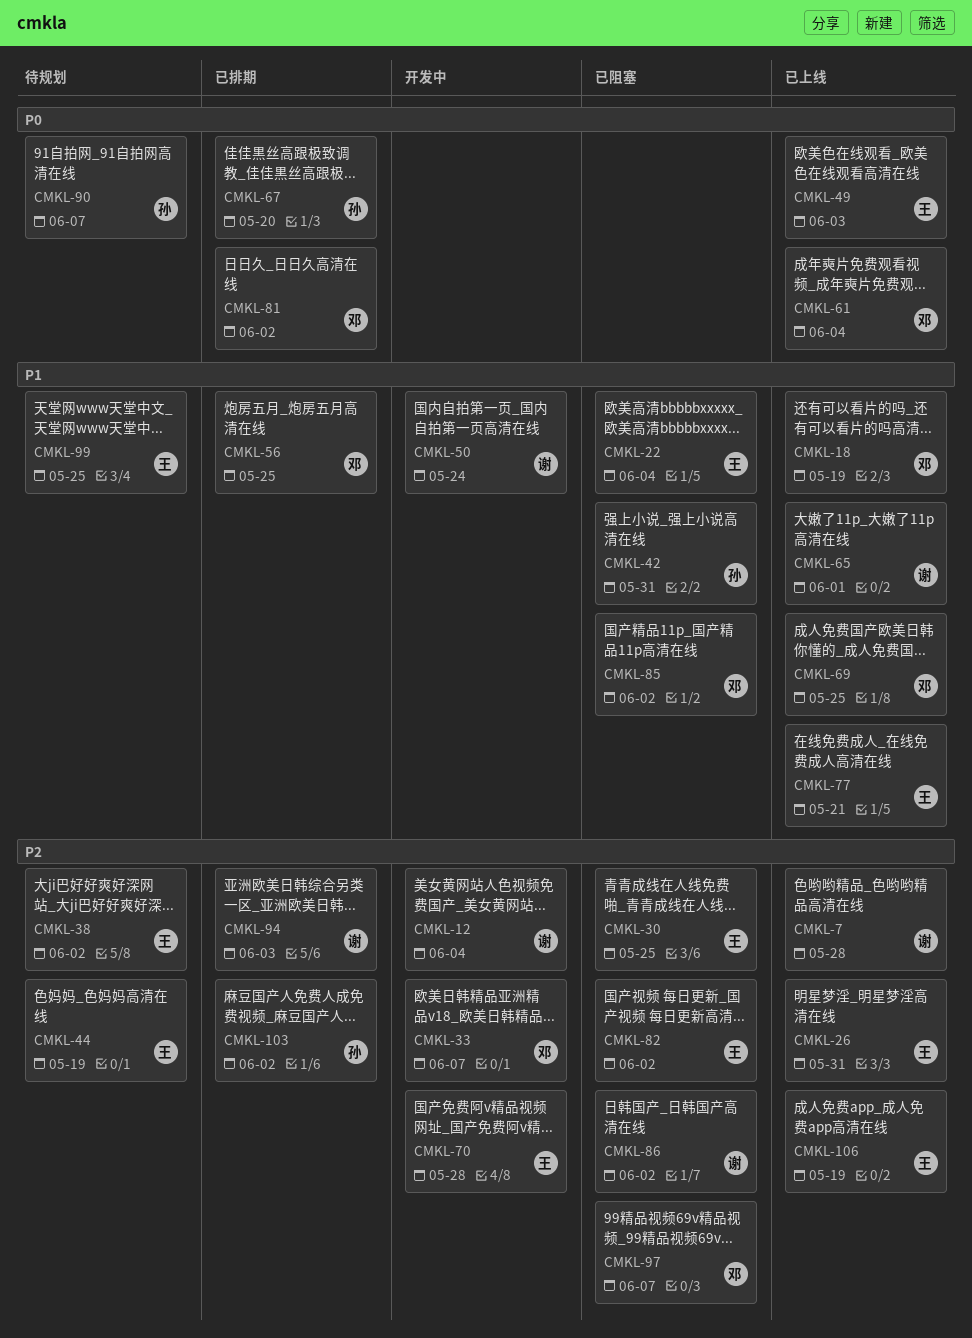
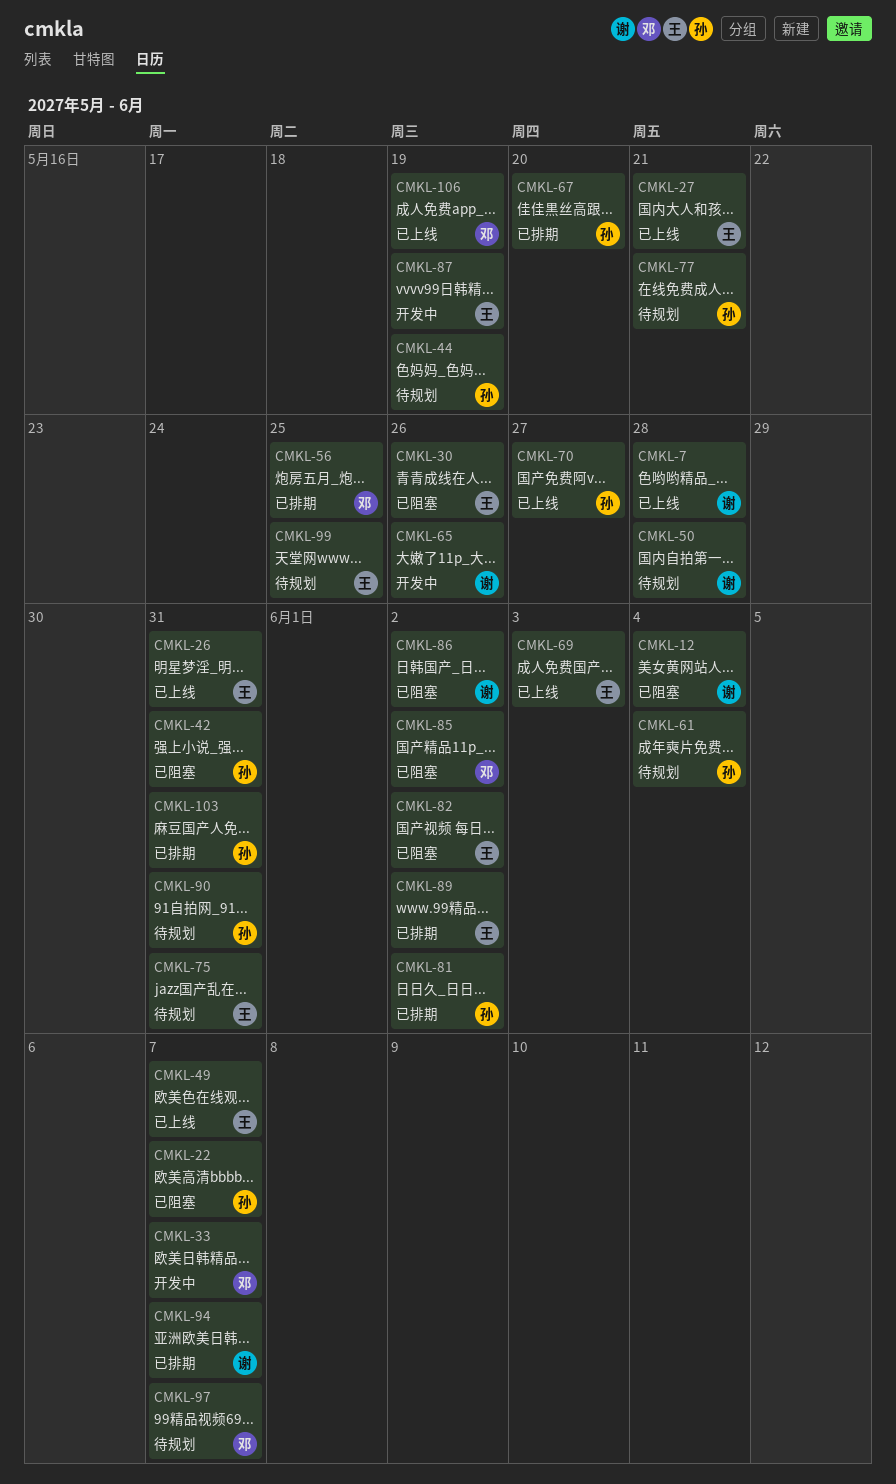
CMKL-12, status: 开发中 -> 已阻塞
CMKL-18: present -> none
CMKL-22, owner: 王 -> 孙
CMKL-22, due: Jun 4 -> Jun 7
CMKL-27: none -> present
CMKL-30, due: May 25 -> May 26
CMKL-38: present -> none
CMKL-44, owner: 王 -> 孙
CMKL-49, due: Jun 3 -> Jun 7
CMKL-50, status: 开发中 -> 待规划
CMKL-50, due: May 24 -> May 28
CMKL-61, status: 已上线 -> 待规划
CMKL-61, owner: 邓 -> 孙
CMKL-65, status: 已上线 -> 开发中
CMKL-65, due: Jun 1 -> May 26
CMKL-69, owner: 邓 -> 王
CMKL-69, due: May 25 -> Jun 3
CMKL-70, status: 开发中 -> 已上线
CMKL-70, owner: 王 -> 孙
CMKL-70, due: May 28 -> May 27
CMKL-75: none -> present
CMKL-77, status: 已上线 -> 待规划
CMKL-77, owner: 王 -> 孙
CMKL-81, owner: 邓 -> 孙
CMKL-87: none -> present
CMKL-89: none -> present
CMKL-90, due: Jun 7 -> May 31
CMKL-94, due: Jun 3 -> Jun 7
CMKL-97, status: 已阻塞 -> 待规划
CMKL-103, due: Jun 2 -> May 31
CMKL-106, owner: 王 -> 邓

